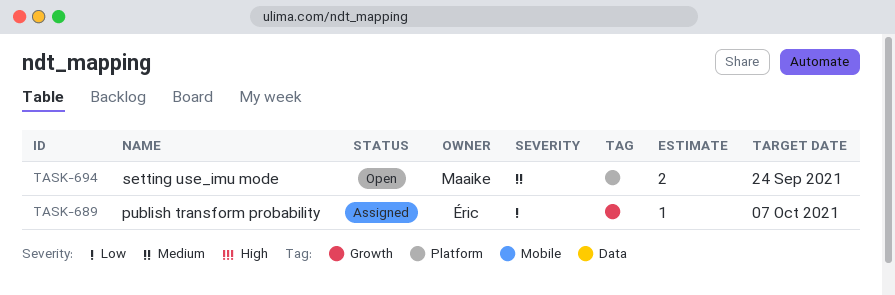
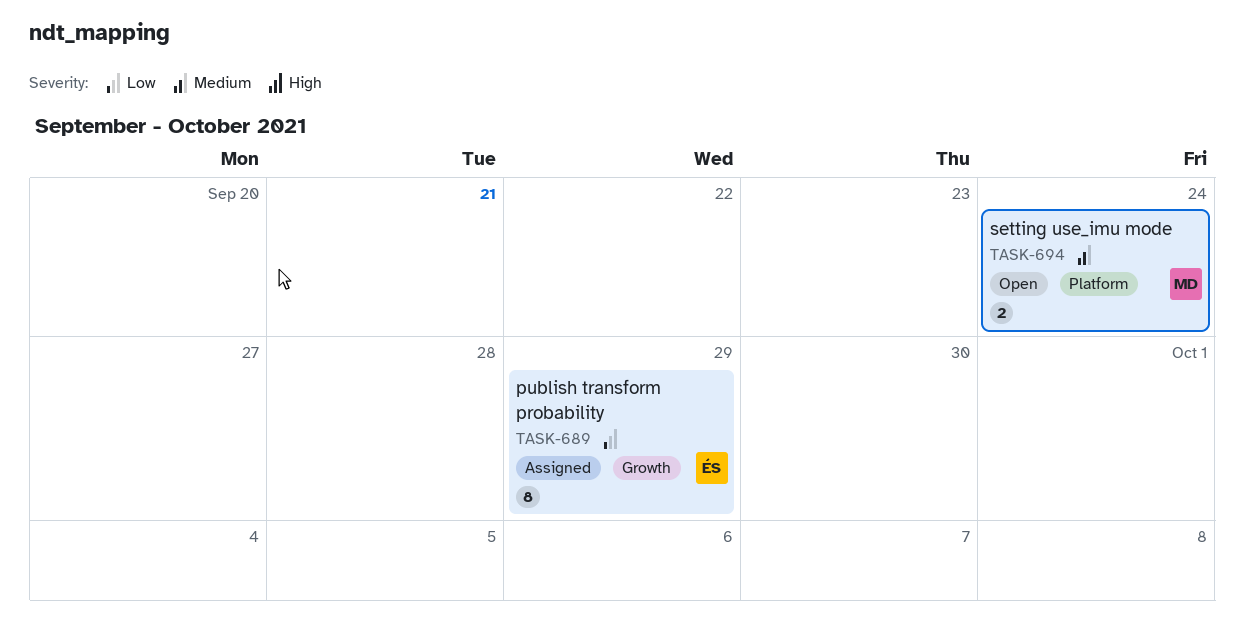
TASK-689, estimate: 1 -> 8
TASK-689, due: Oct 7 -> Sep 29

